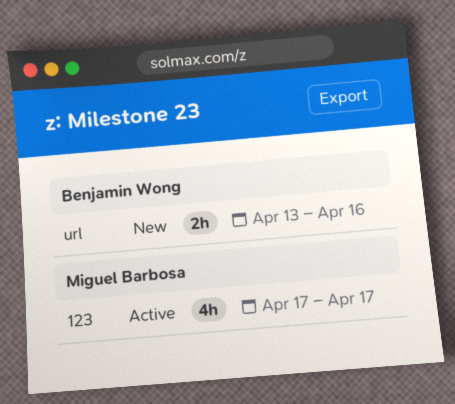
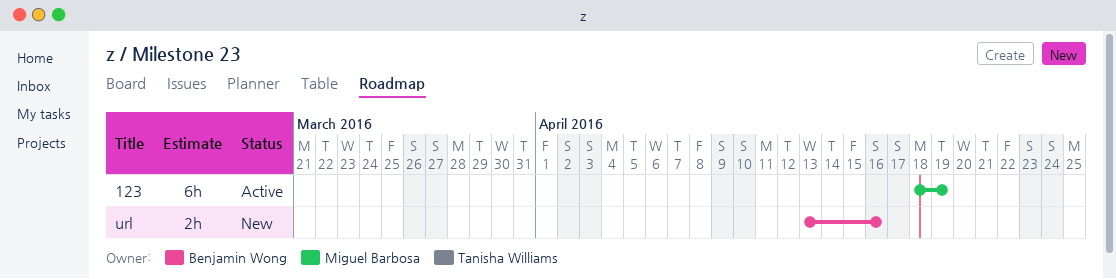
123, estimate: 4h -> 6h
123, start: Apr 17 -> Apr 18
123, due: Apr 17 -> Apr 19

